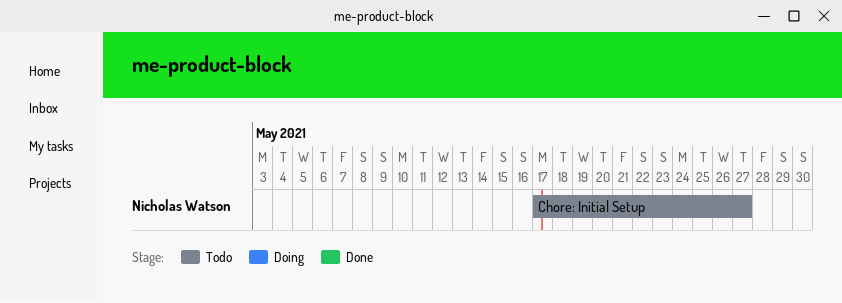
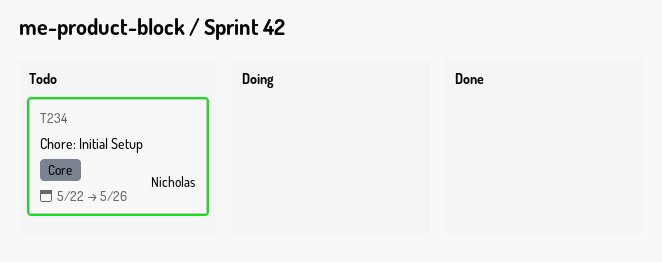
Chore: Initial Setup, start: May 17 -> May 22
Chore: Initial Setup, due: May 27 -> May 26

